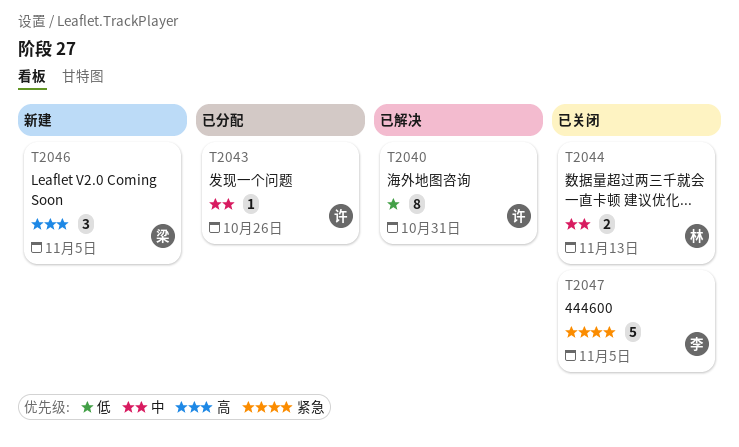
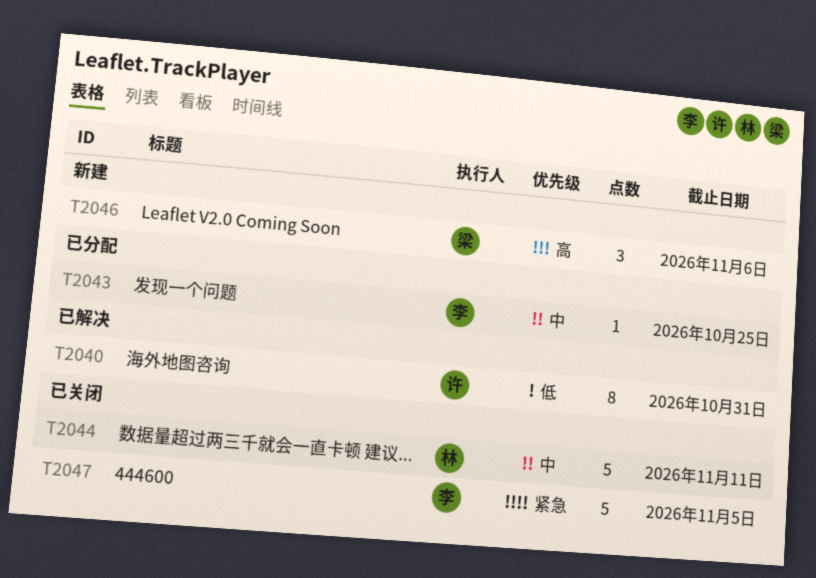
T2043, owner: 许 -> 李
T2043, due: Oct 26 -> Oct 25
T2044, estimate: 2 -> 5
T2044, due: Nov 13 -> Nov 11
T2046, due: Nov 5 -> Nov 6

